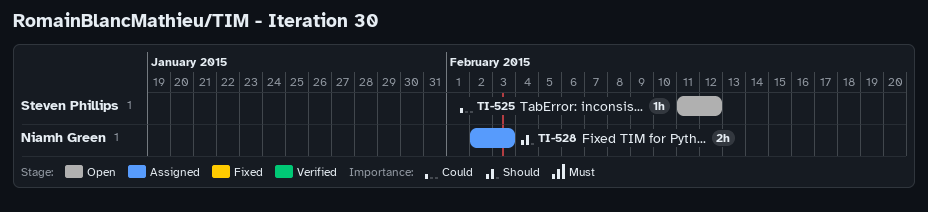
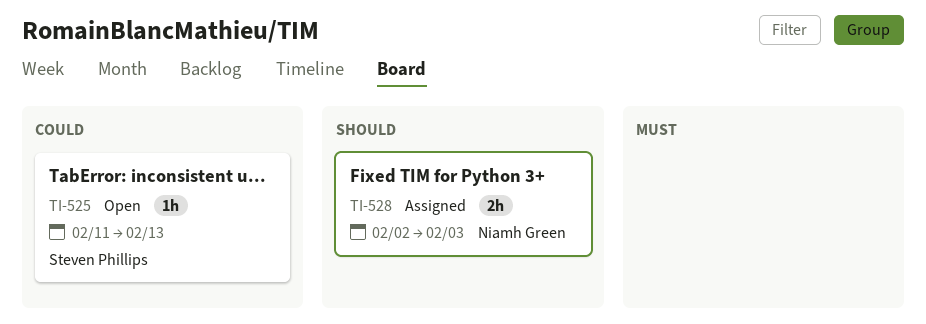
TI-525, due: Feb 12 -> Feb 13

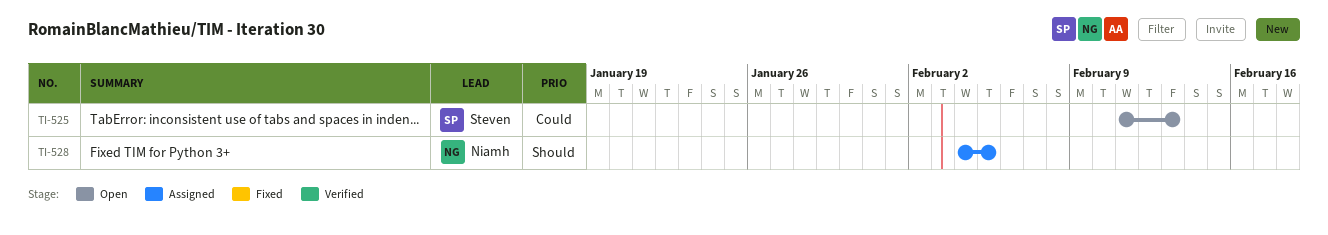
TI-528, start: Feb 2 -> Feb 4
TI-528, due: Feb 3 -> Feb 5

